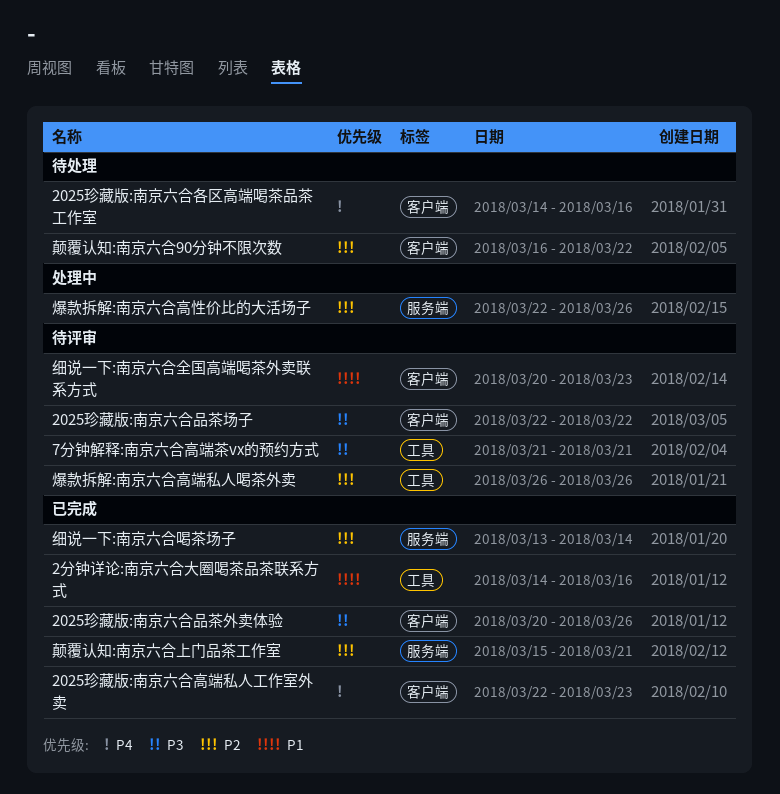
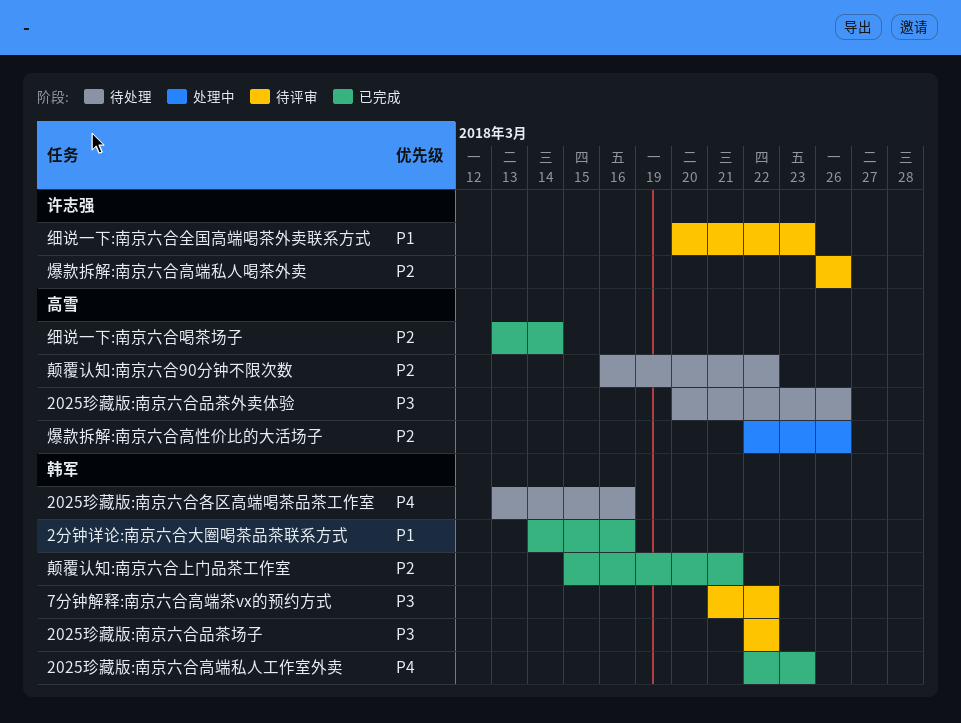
2025珍藏版:南京六合各区高端喝茶品茶工作室, start: Mar 14 -> Mar 13
2025珍藏版:南京六合品茶外卖体验, status: 已完成 -> 待处理
7分钟解释:南京六合高端茶vx的预约方式, due: Mar 21 -> Mar 22

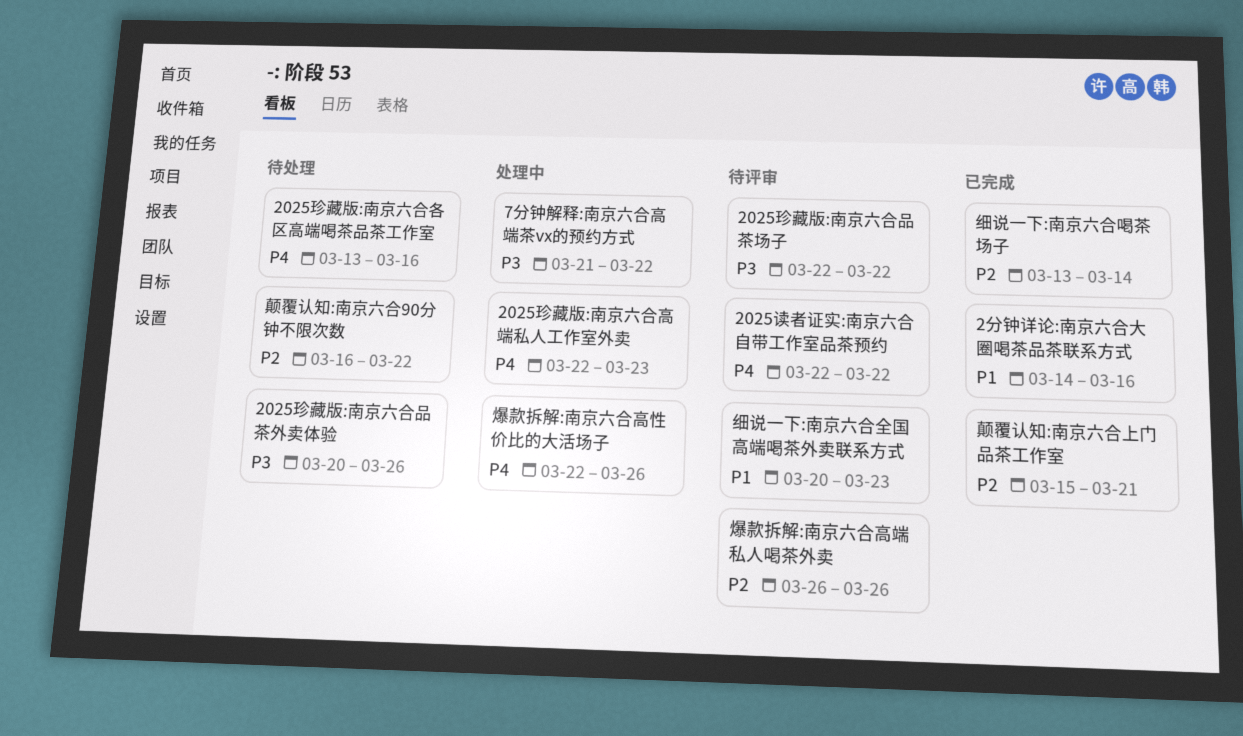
2025珍藏版:南京六合高端私人工作室外卖, status: 已完成 -> 处理中
2025读者证实:南京六合自带工作室品茶预约: none -> present
7分钟解释:南京六合高端茶vx的预约方式, status: 待评审 -> 处理中
爆款拆解:南京六合高性价比的大活场子, priority: P2 -> P4

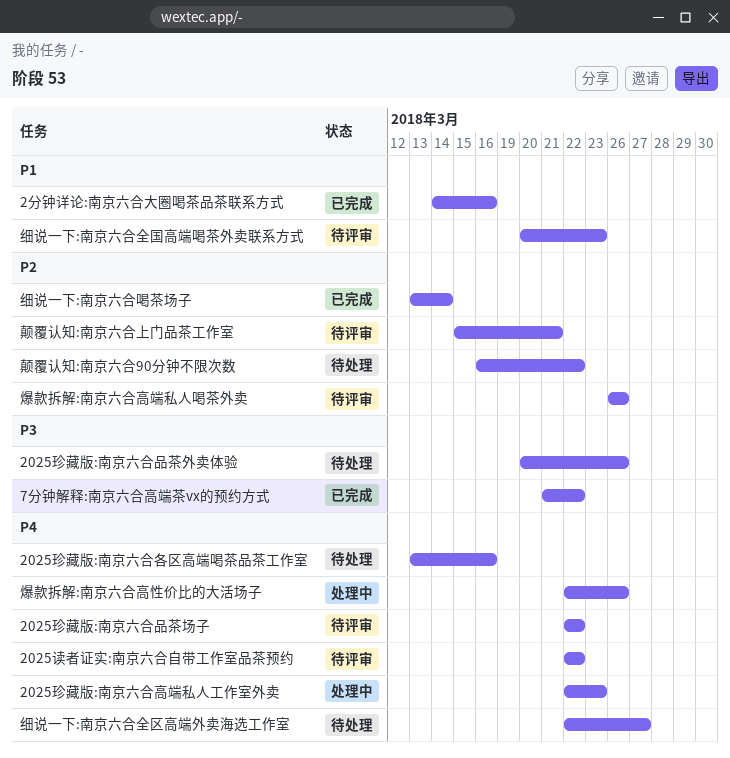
2025珍藏版:南京六合品茶场子, priority: P3 -> P4
7分钟解释:南京六合高端茶vx的预约方式, status: 处理中 -> 已完成
细说一下:南京六合全区高端外卖海选工作室: none -> present
颠覆认知:南京六合上门品茶工作室, status: 已完成 -> 待评审

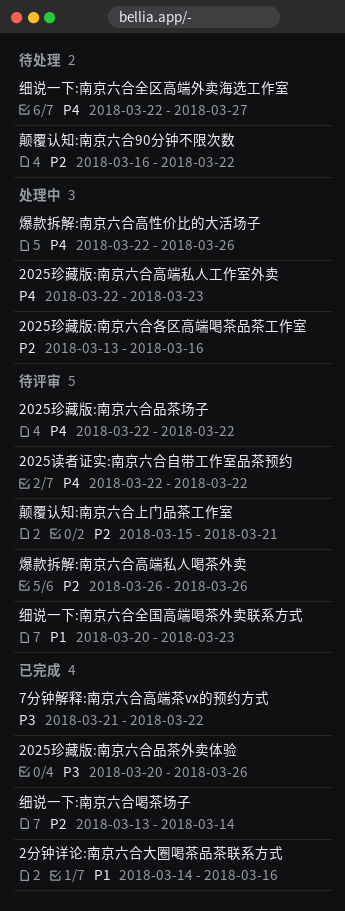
2025珍藏版:南京六合各区高端喝茶品茶工作室, status: 待处理 -> 处理中
2025珍藏版:南京六合各区高端喝茶品茶工作室, priority: P4 -> P2
2025珍藏版:南京六合品茶外卖体验, status: 待处理 -> 已完成

